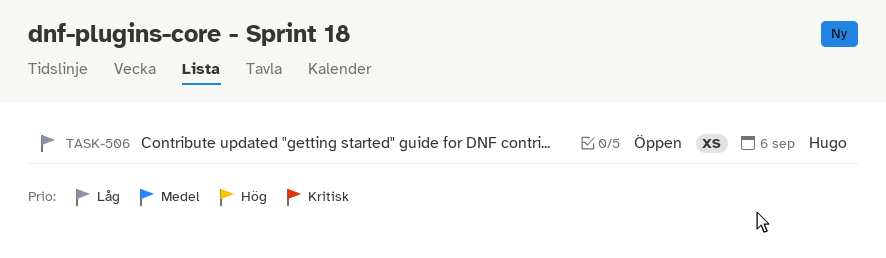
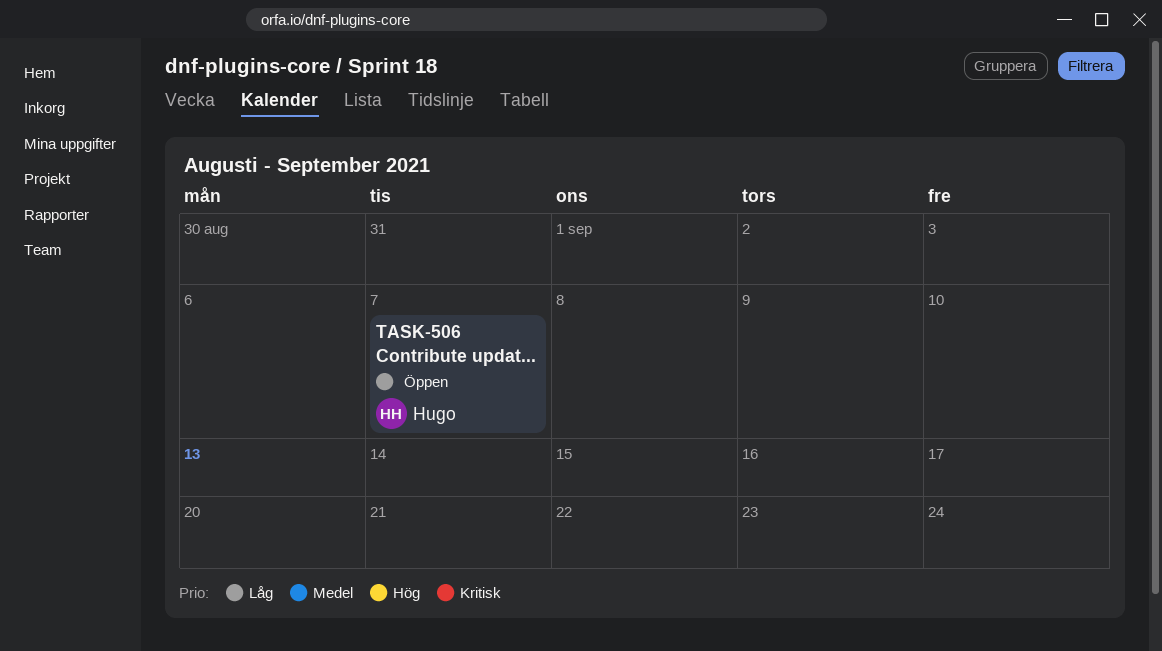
TASK-506, due: Sep 6 -> Sep 7

